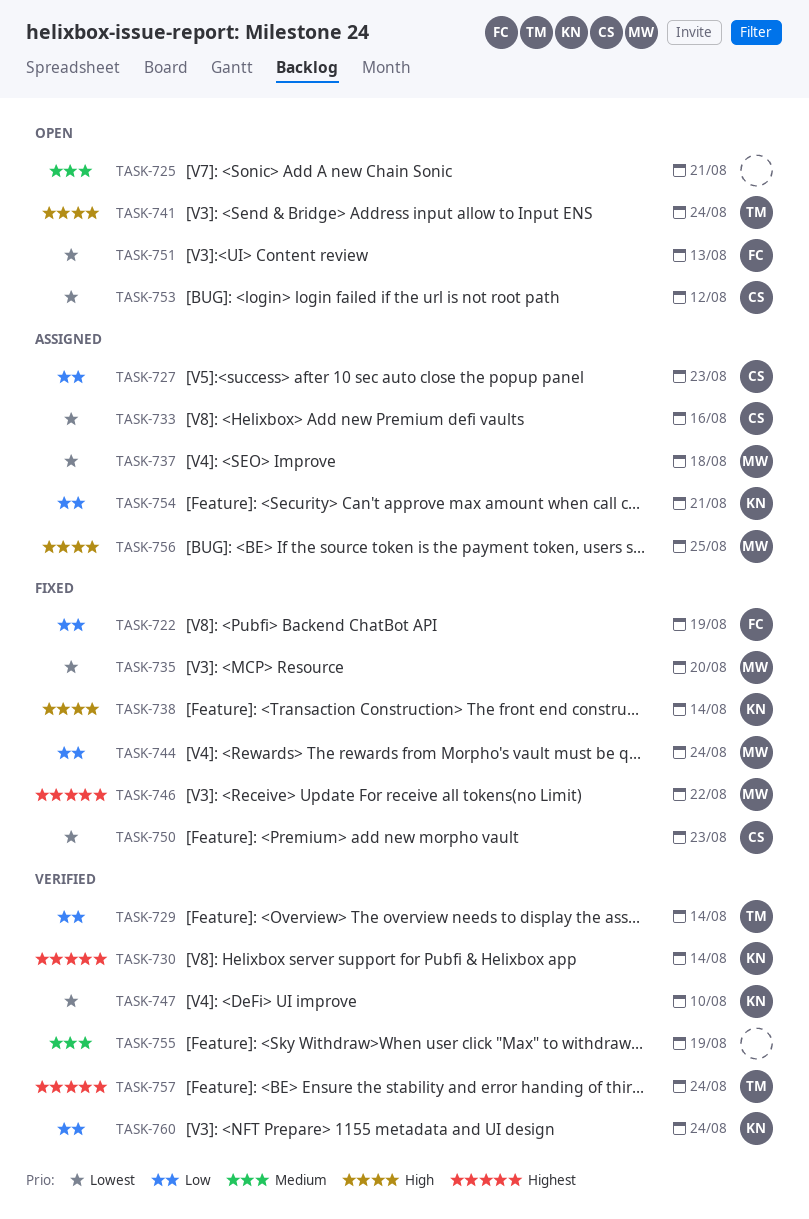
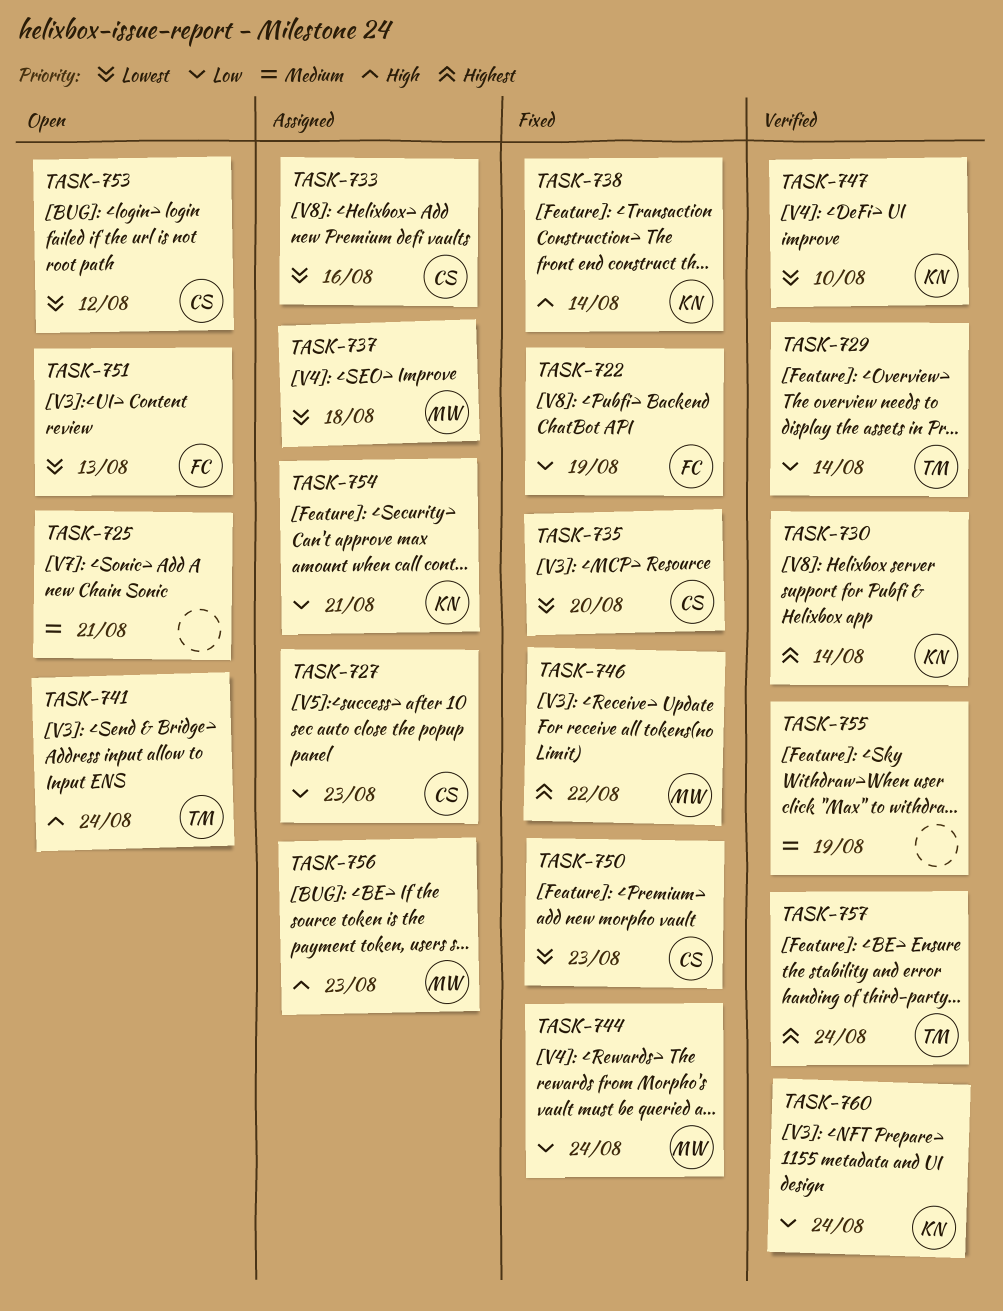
TASK-735, owner: MW -> CS
TASK-756, due: Aug 25 -> Aug 23

